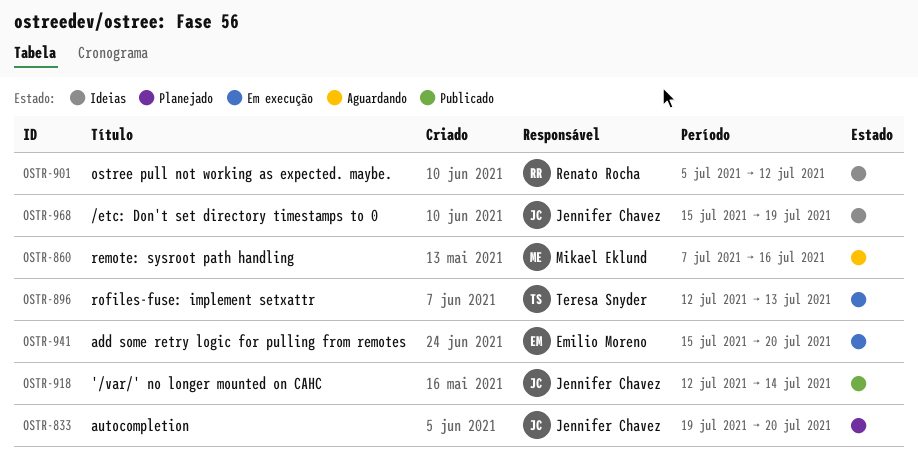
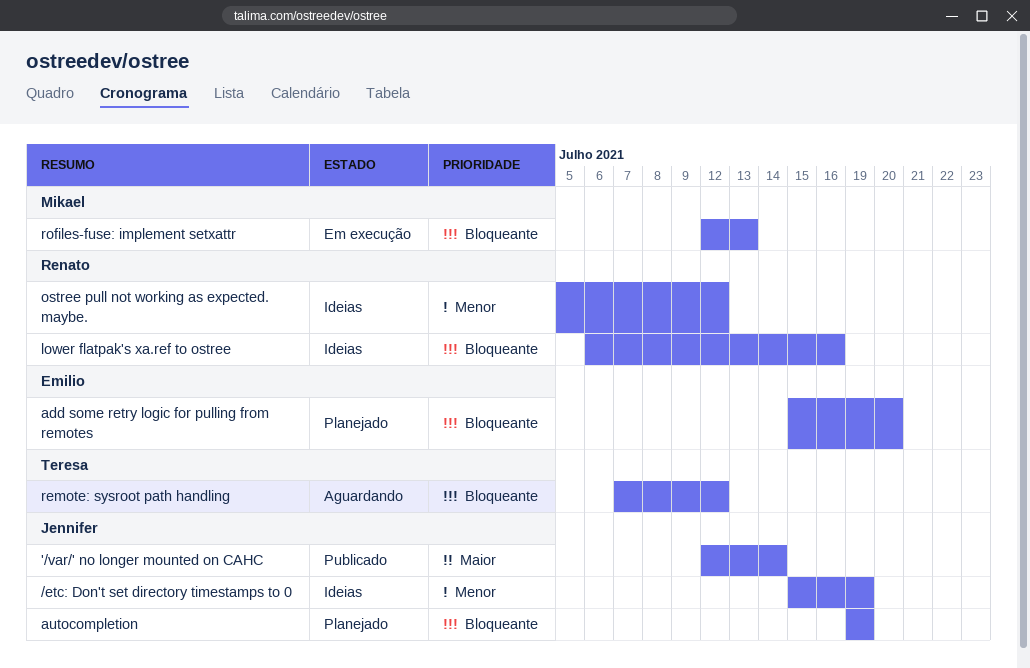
add some retry logic for pulling from remotes, status: Em execução -> Planejado
autocompletion, due: Jul 20 -> Jul 19
lower flatpak's xa.ref to ostree: none -> present
remote: sysroot path handling, owner: Mikael Eklund -> Teresa Snyder
remote: sysroot path handling, due: Jul 16 -> Jul 12
rofiles-fuse: implement setxattr, owner: Teresa Snyder -> Mikael Eklund

